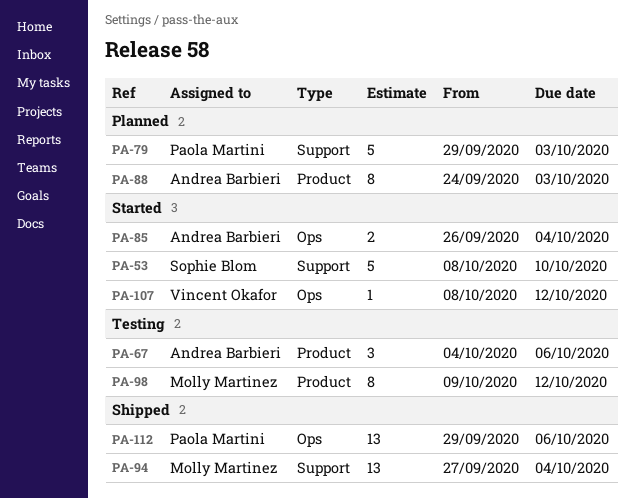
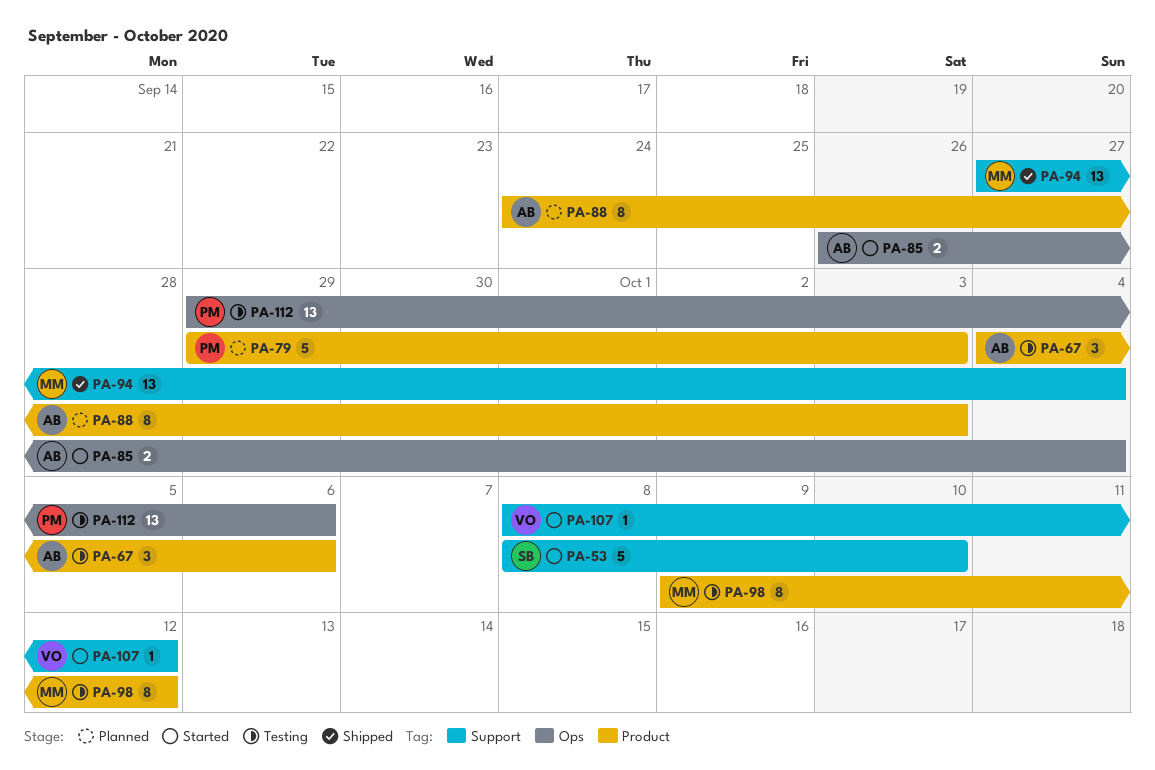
PA-79, label: Support -> Product
PA-107, label: Ops -> Support
PA-112, status: Shipped -> Testing

